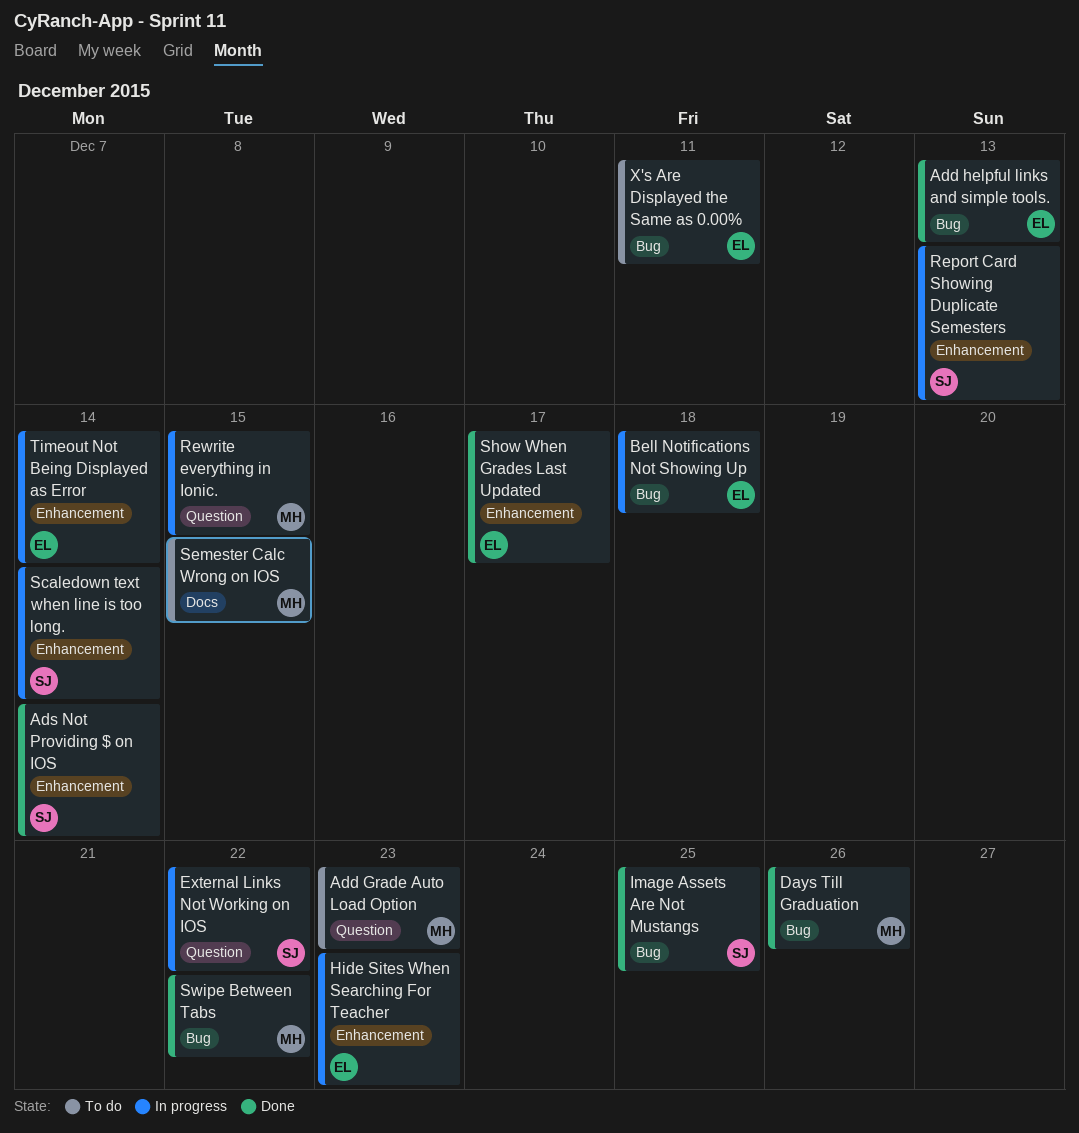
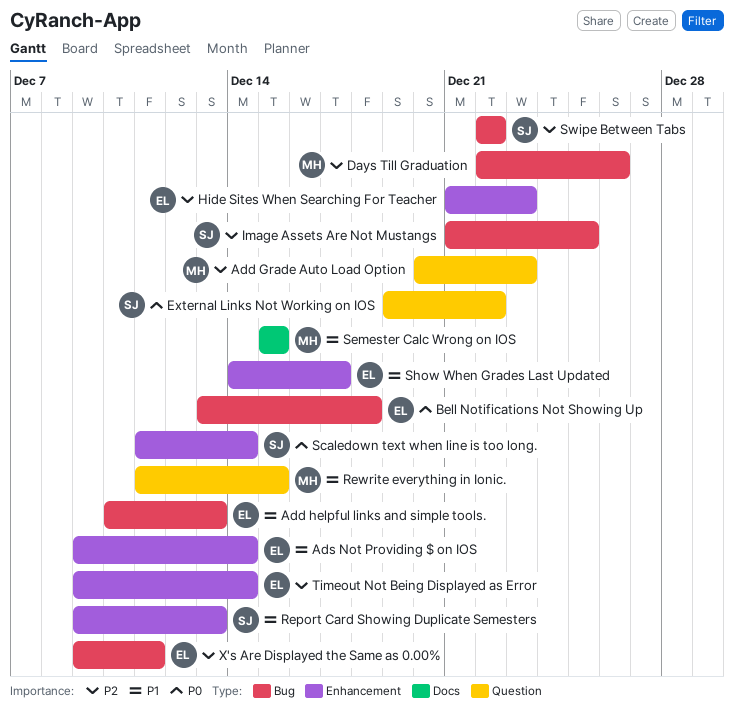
Ads Not Providing $ on IOS, owner: SJ -> EL
Swipe Between Tabs, owner: MH -> SJ

